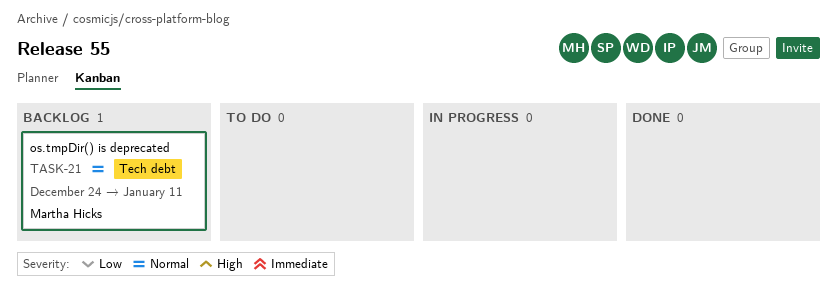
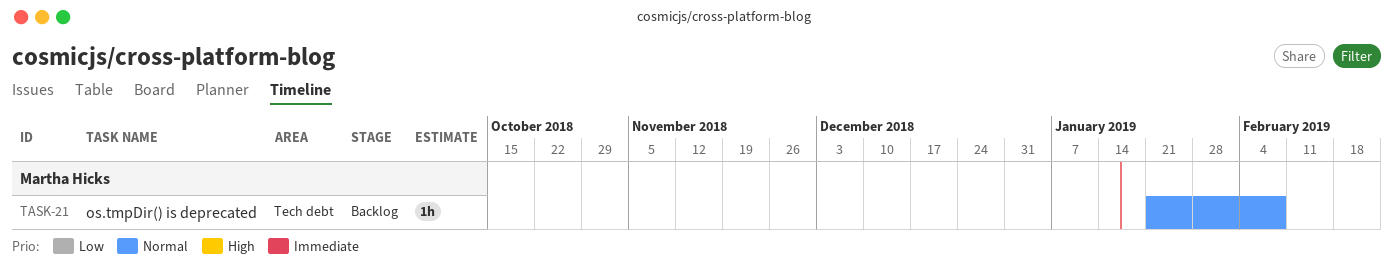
TASK-21, start: Dec 24 -> Jan 21
TASK-21, due: Jan 11 -> Feb 8

